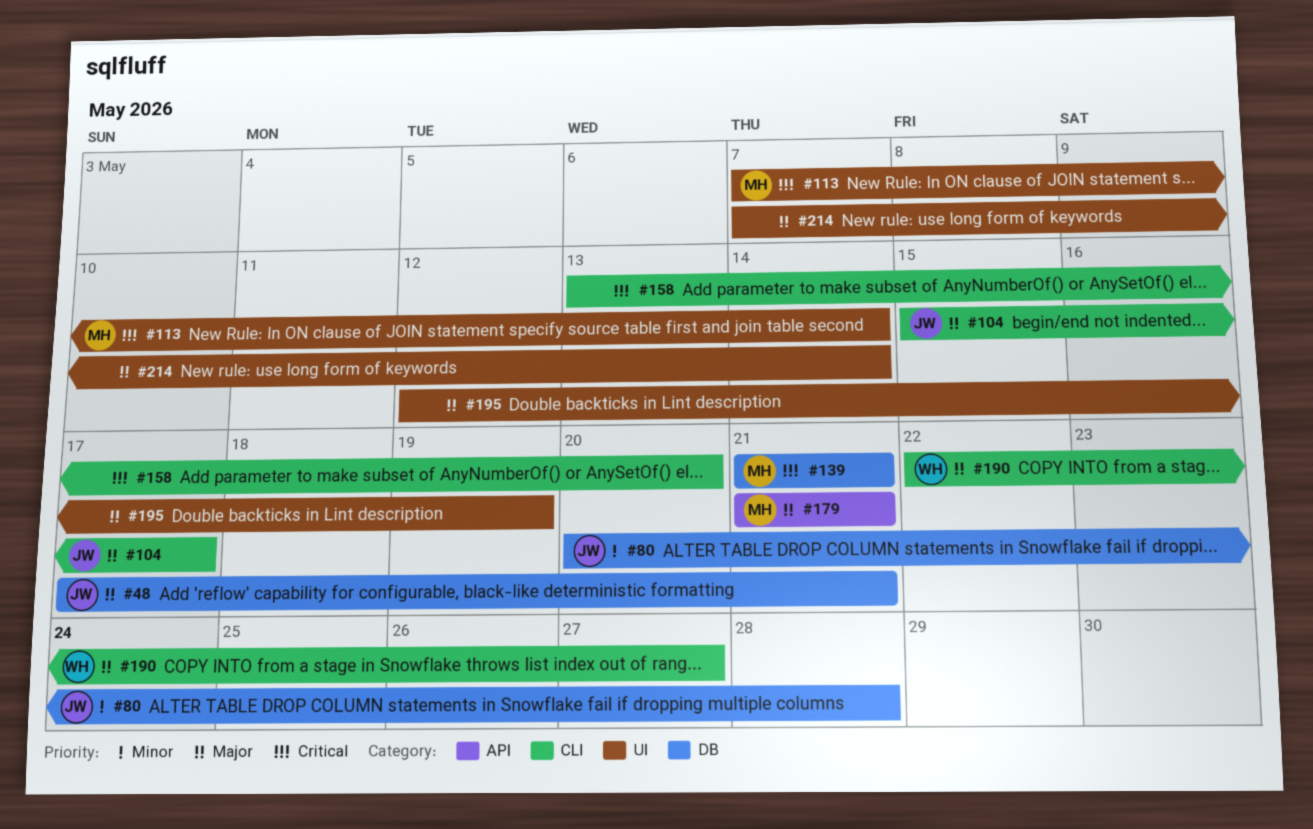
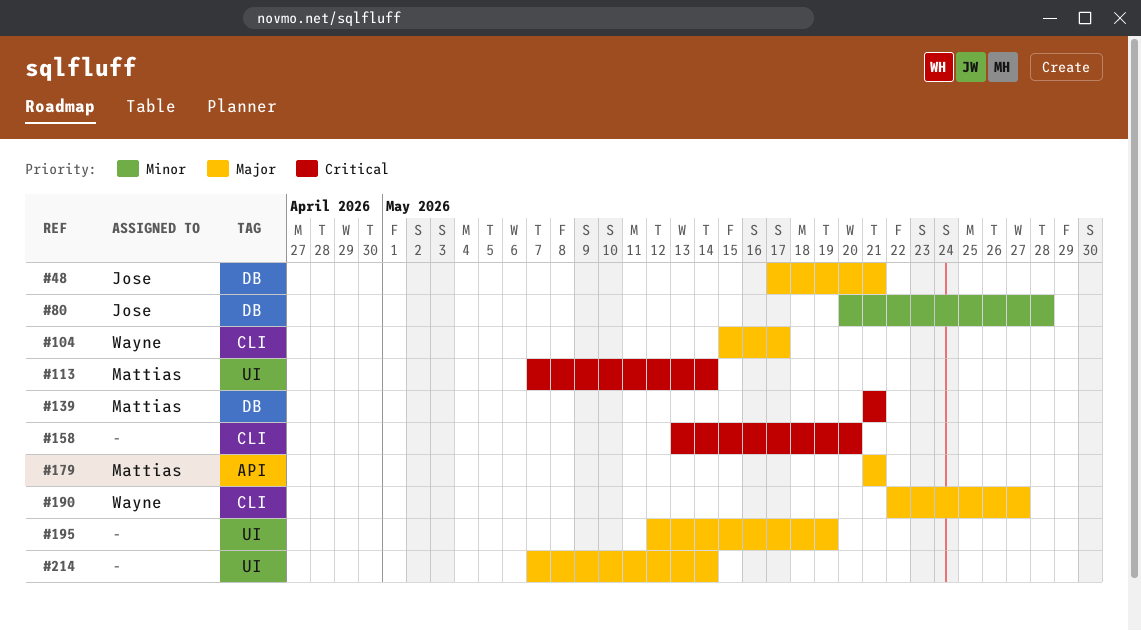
#104, owner: Jose -> Wayne

